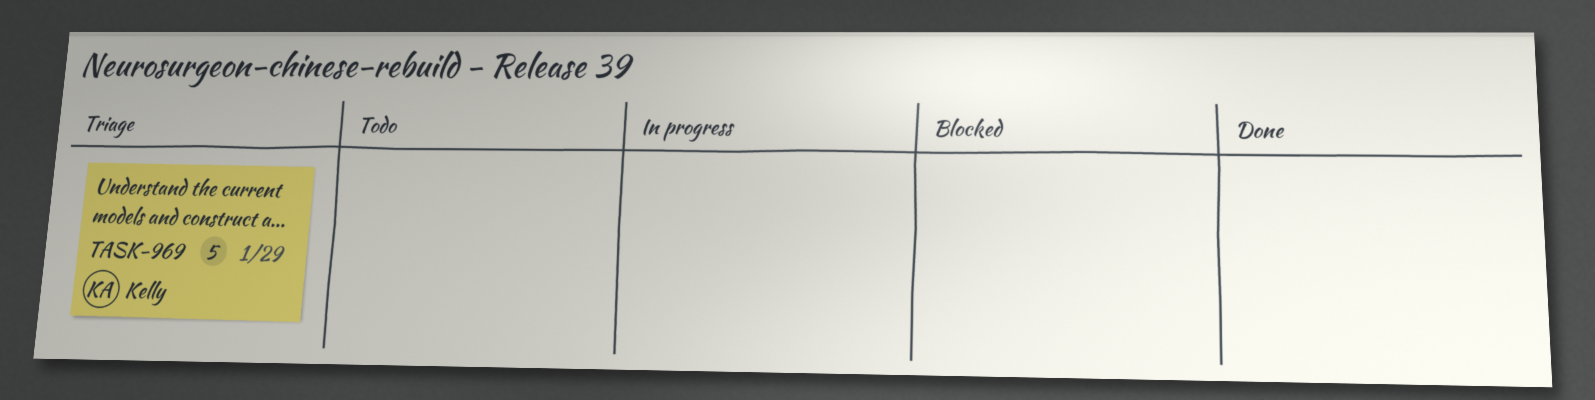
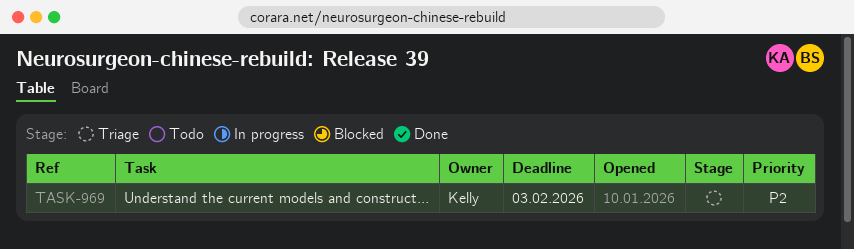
TASK-969, due: Jan 29 -> Feb 3

